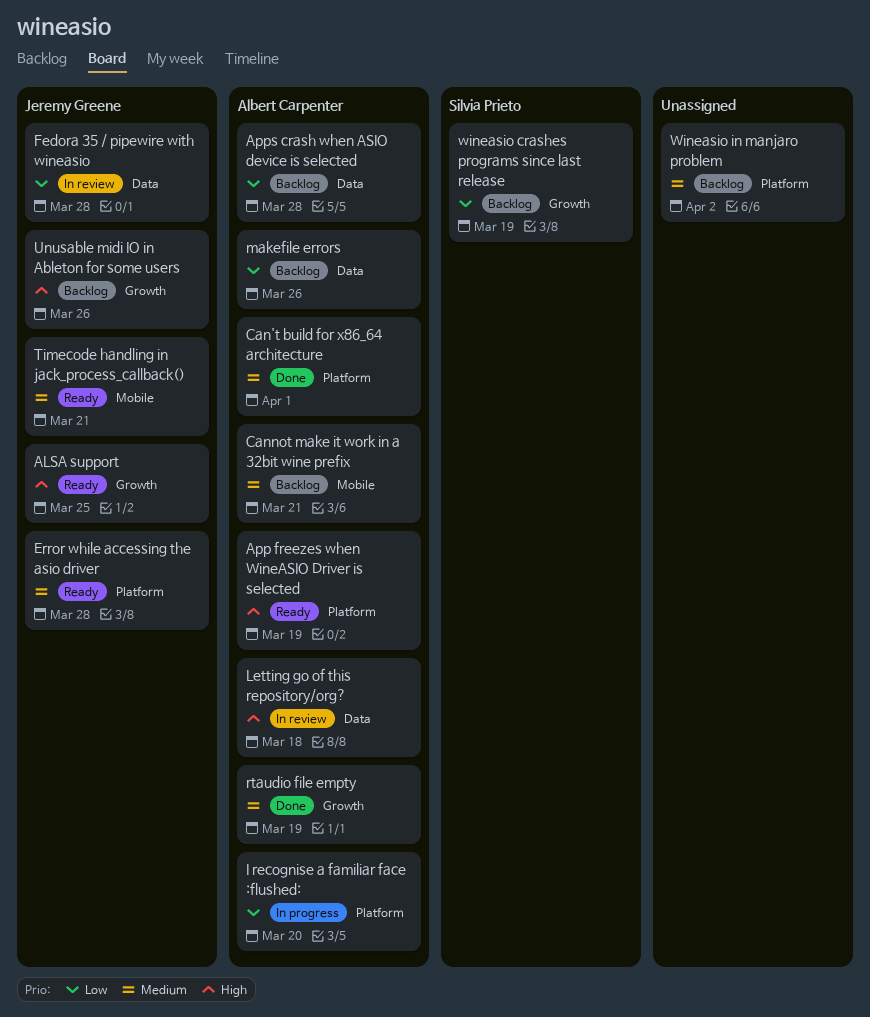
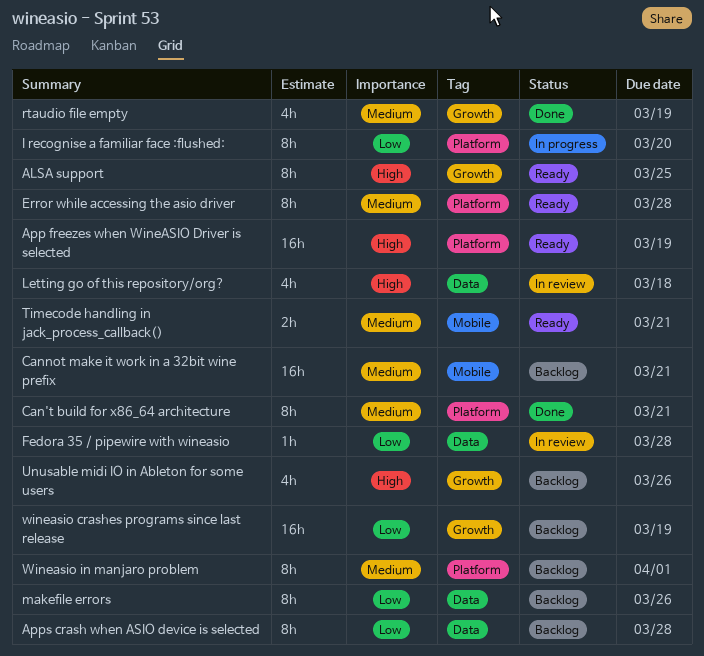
Can't build for x86_64 architecture, due: Apr 1 -> Mar 21
Wineasio in manjaro problem, due: Apr 2 -> Apr 1

